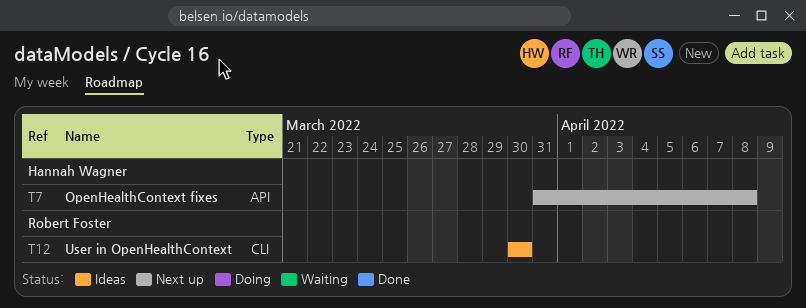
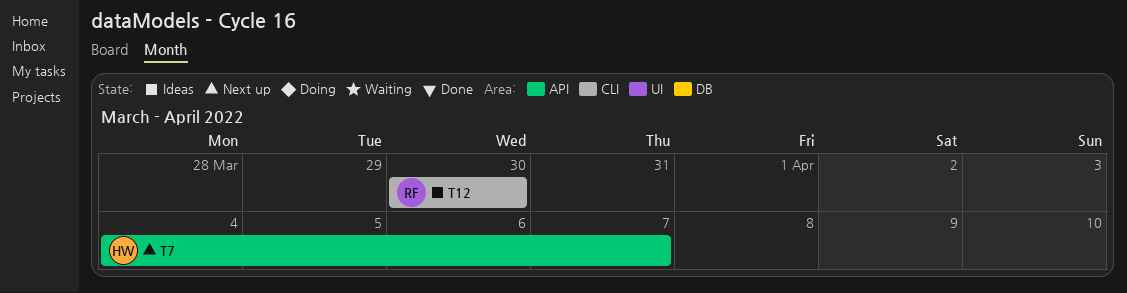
T7, start: Mar 31 -> Apr 4
T7, due: Apr 8 -> Apr 7

